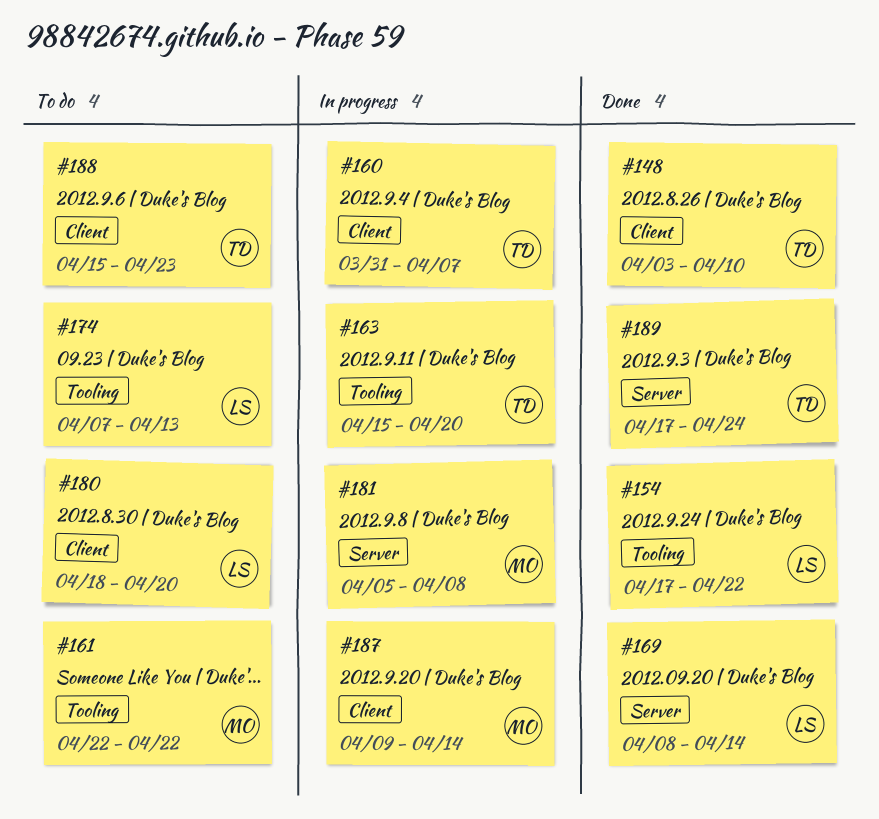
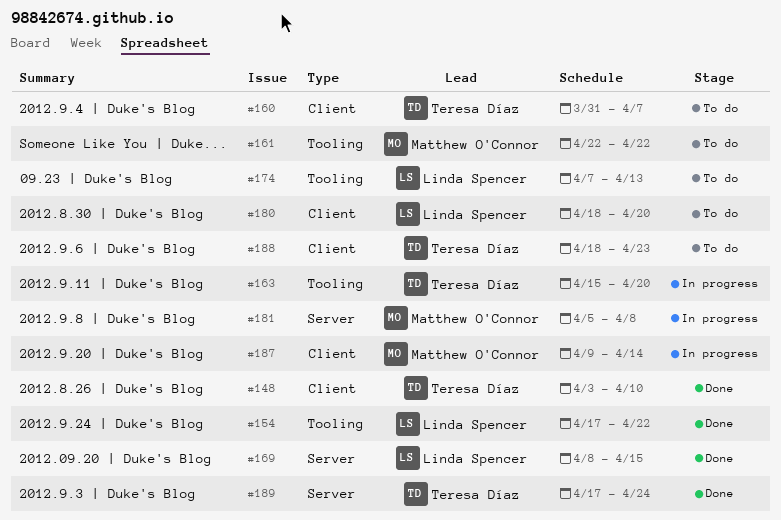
#160, status: In progress -> To do
#169, due: Apr 14 -> Apr 15
#188, start: Apr 15 -> Apr 18

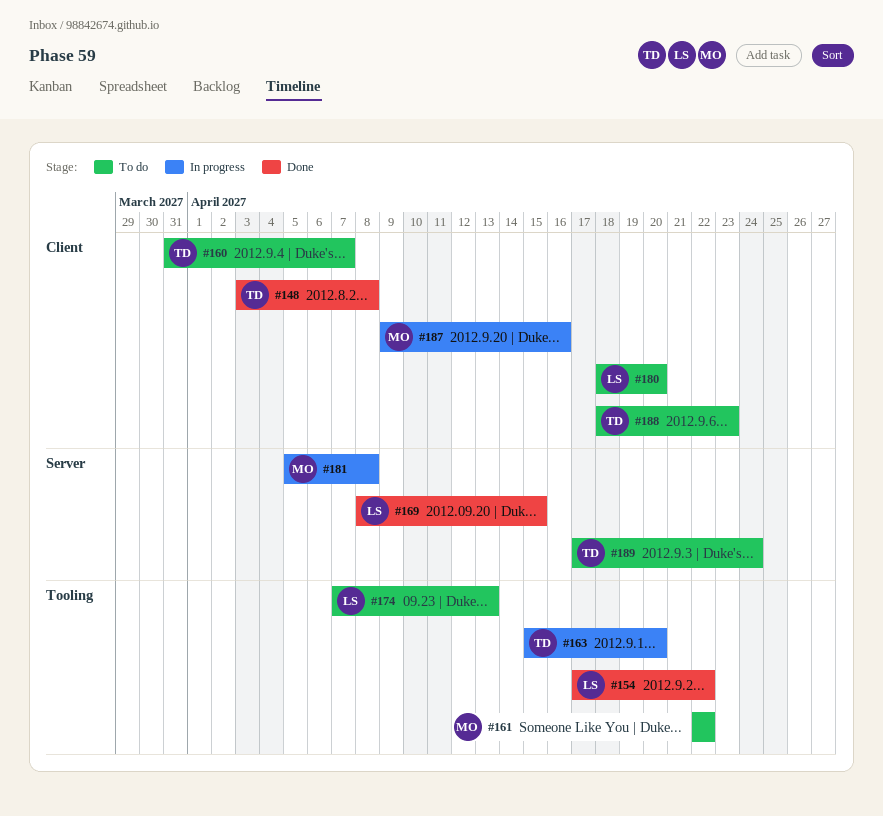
#148, due: Apr 10 -> Apr 8
#187, due: Apr 14 -> Apr 16
#189, status: Done -> To do

